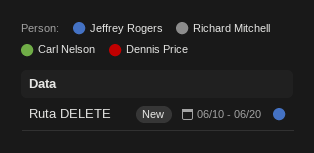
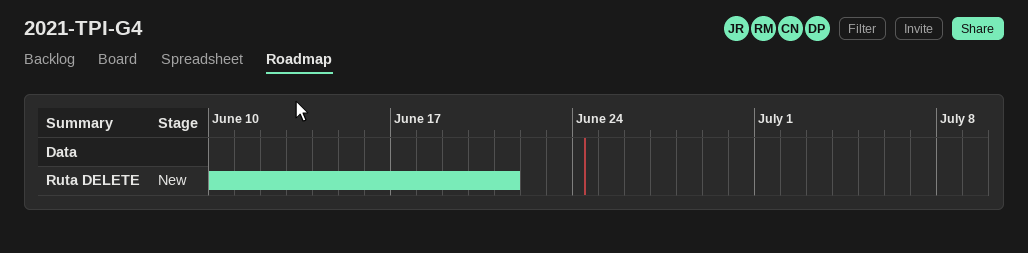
Ruta DELETE, due: Jun 20 -> Jun 21

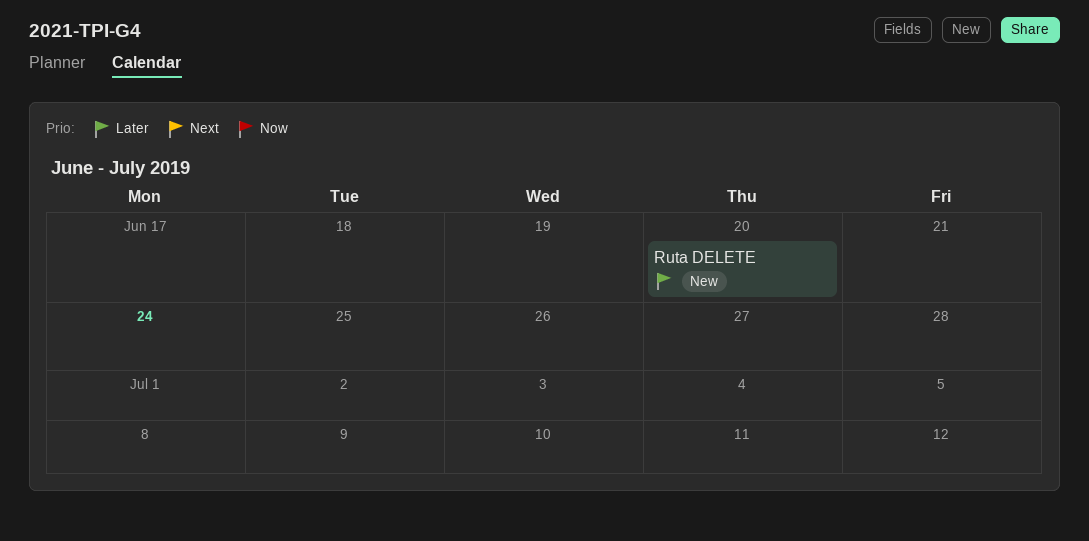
Ruta DELETE, due: Jun 21 -> Jun 20

